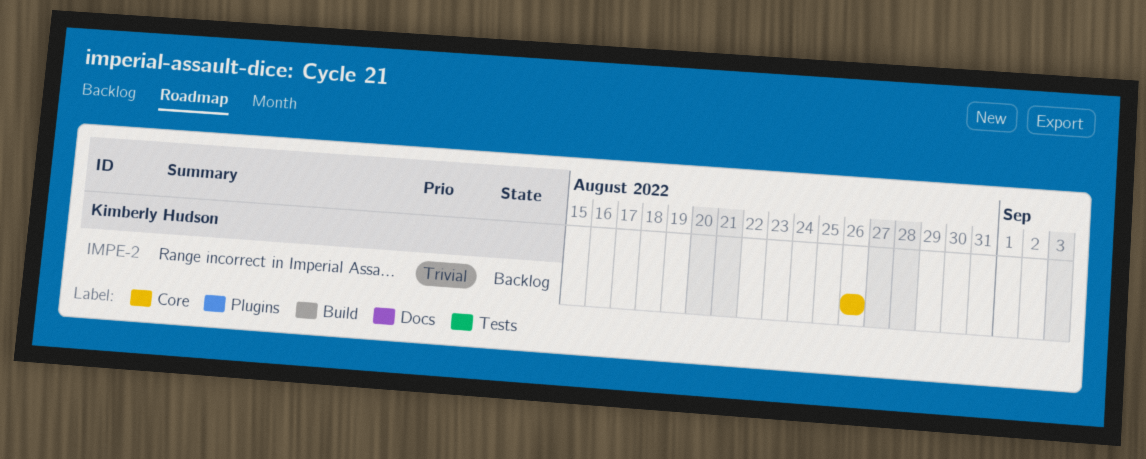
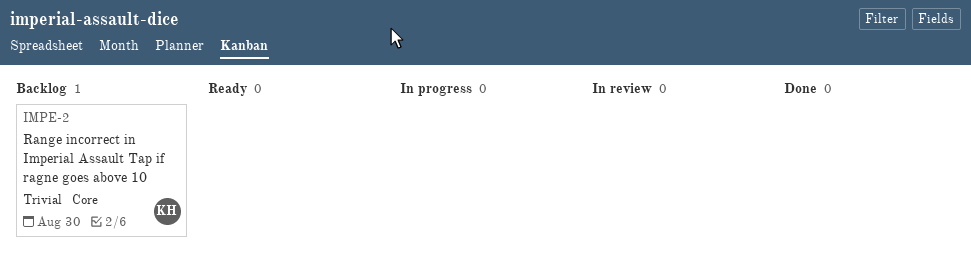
IMPE-2, due: Aug 26 -> Aug 30

